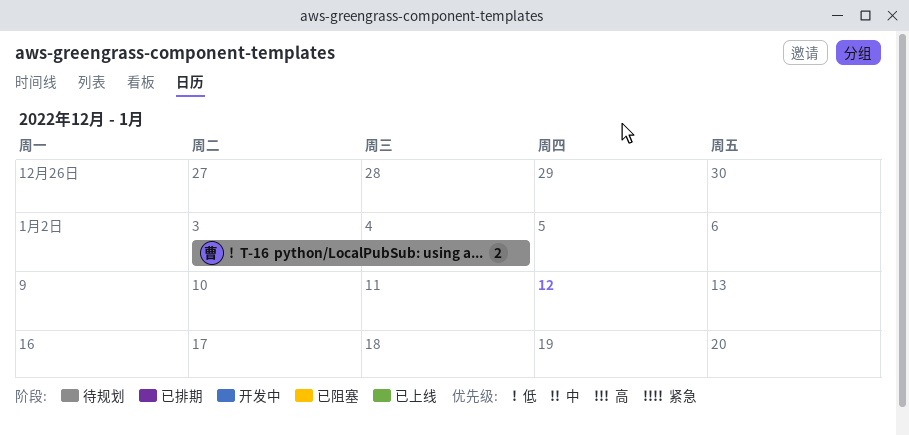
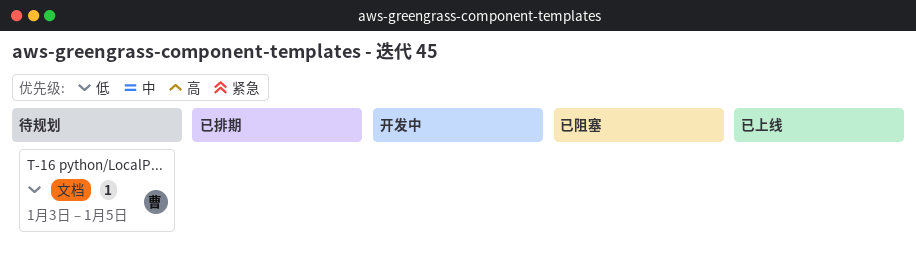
T-16, estimate: 2 -> 1
T-16, due: Jan 4 -> Jan 5

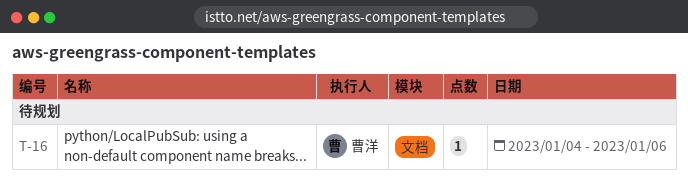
T-16, start: Jan 3 -> Jan 4
T-16, due: Jan 5 -> Jan 6

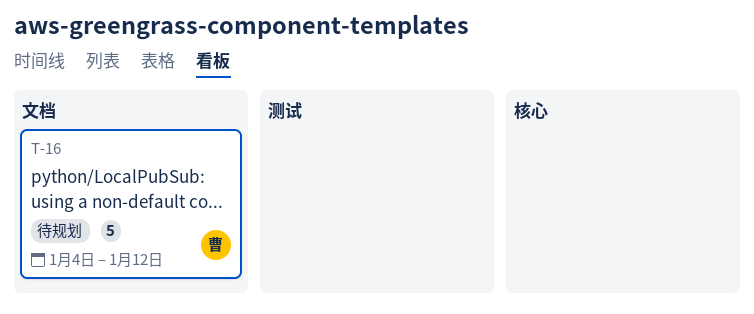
T-16, estimate: 1 -> 5
T-16, due: Jan 6 -> Jan 12

